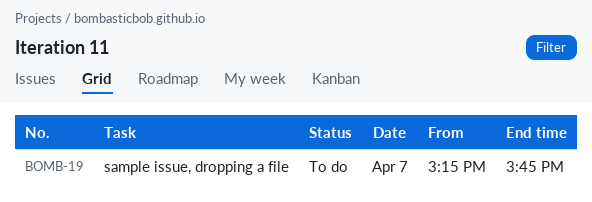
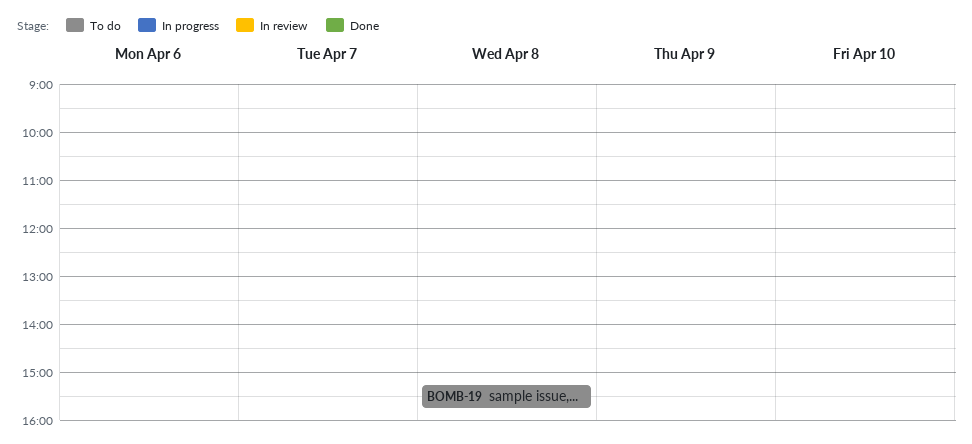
BOMB-19, day: Apr 7 -> Apr 8

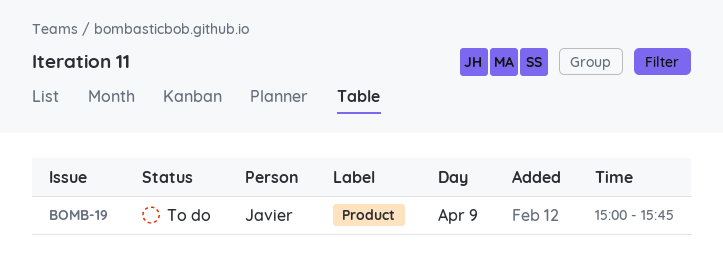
BOMB-19, day: Apr 8 -> Apr 9
BOMB-19, begins: 15:15 -> 15:00

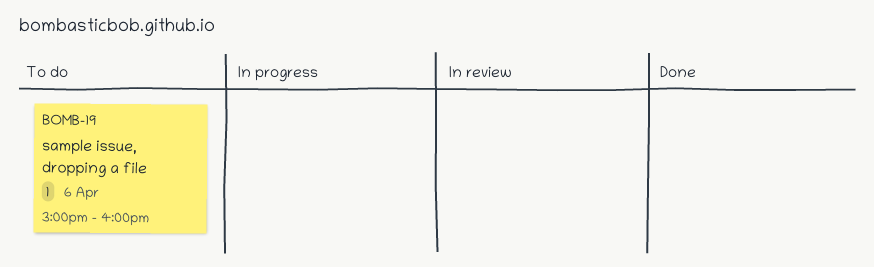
BOMB-19, day: Apr 9 -> Apr 6
BOMB-19, ends: 15:45 -> 16:00

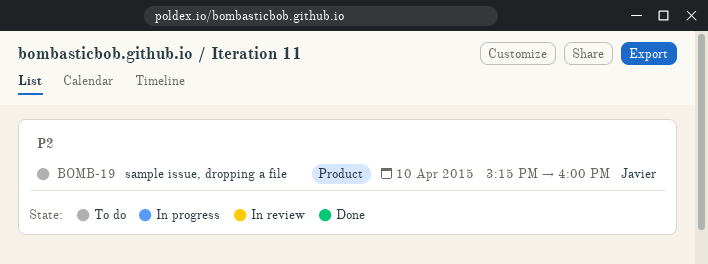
BOMB-19, day: Apr 6 -> Apr 10
BOMB-19, begins: 15:00 -> 15:15

